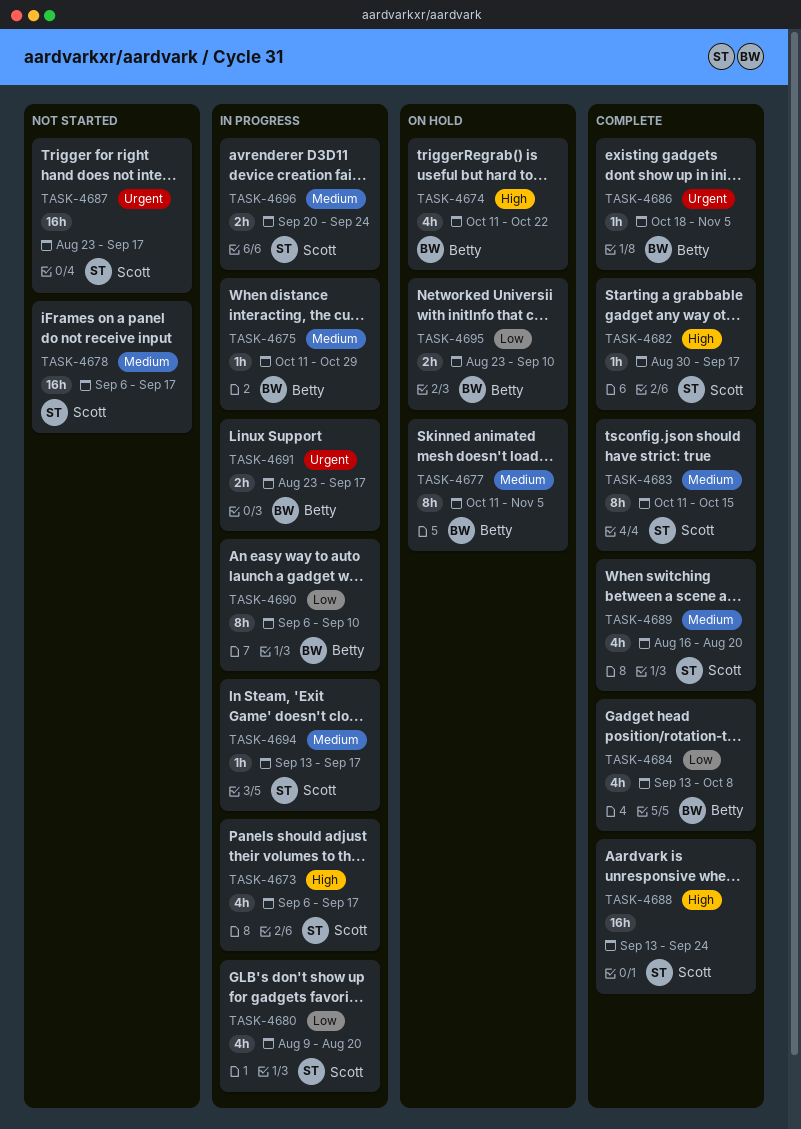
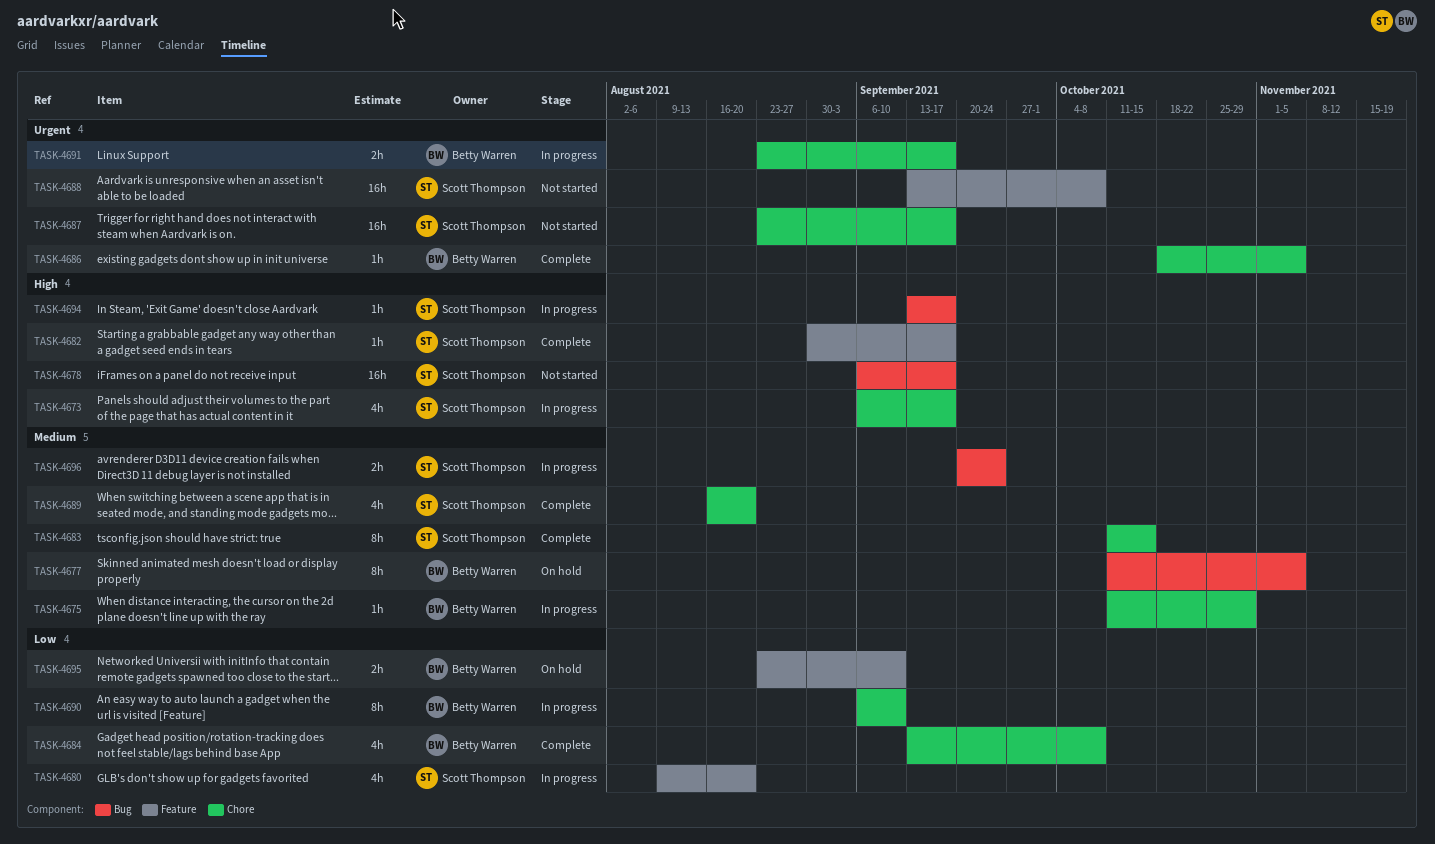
TASK-4674: present -> none
TASK-4678, priority: Medium -> High
TASK-4688, status: Complete -> Not started
TASK-4688, priority: High -> Urgent
TASK-4688, due: Sep 24 -> Oct 8
TASK-4694, priority: Medium -> High

